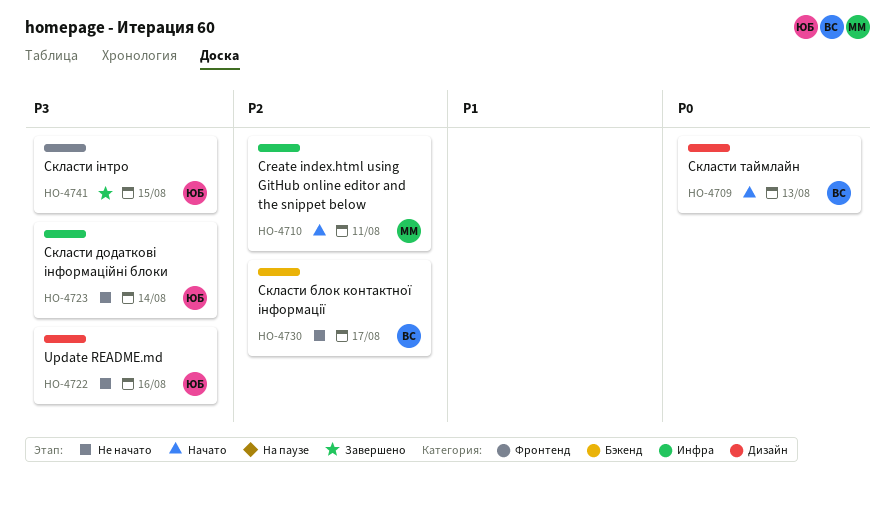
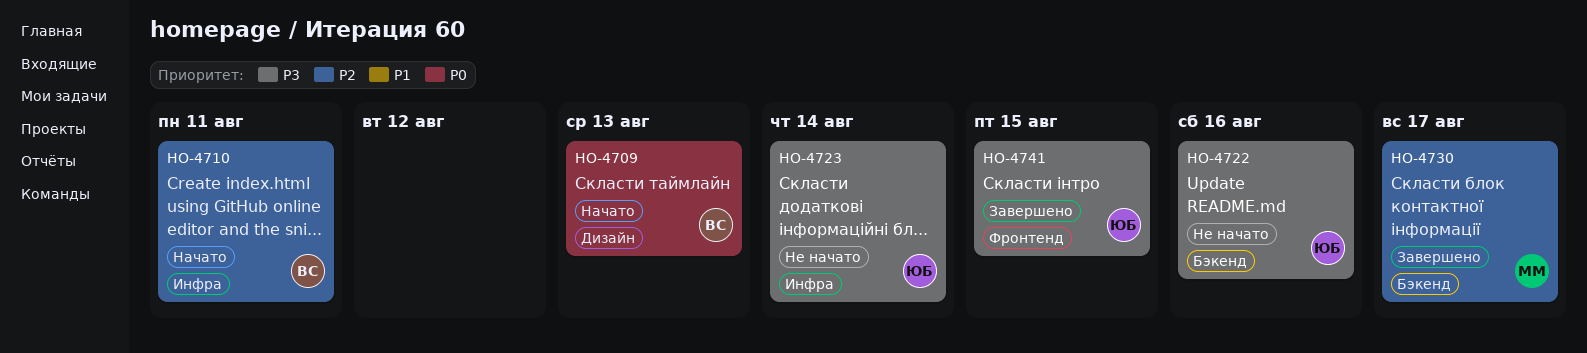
HO-4710, owner: ММ -> ВС
HO-4722, label: Дизайн -> Бэкенд
HO-4730, status: Не начато -> Завершено
HO-4730, owner: ВС -> ММ

